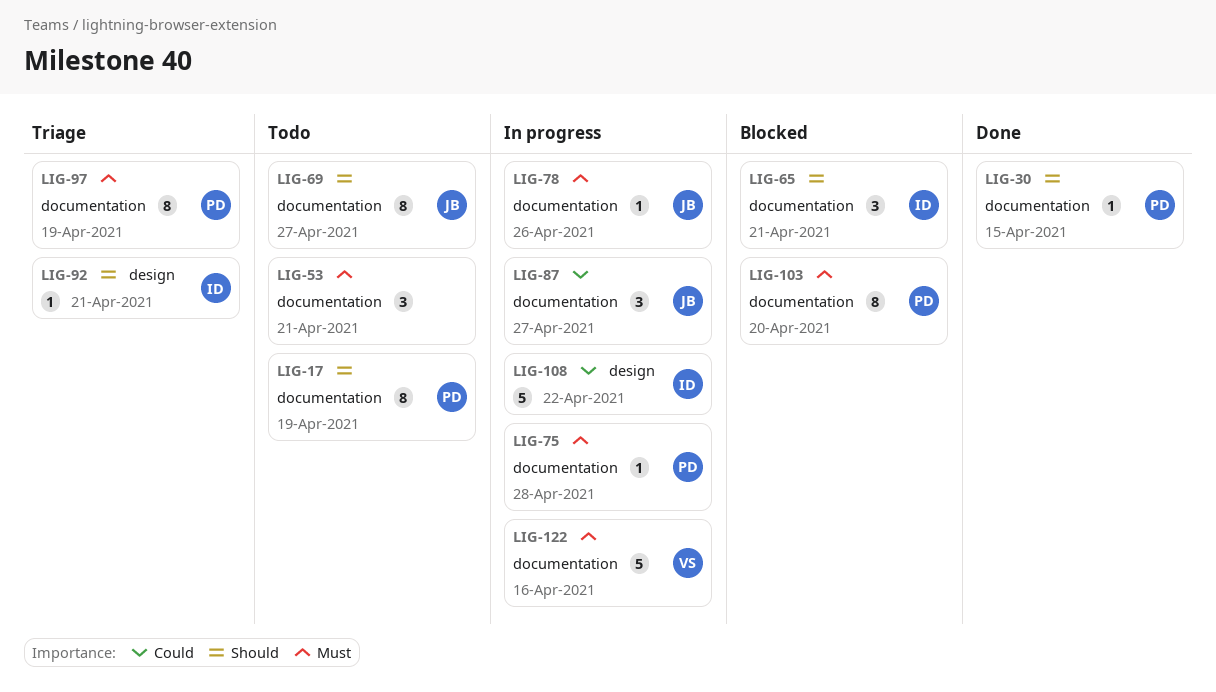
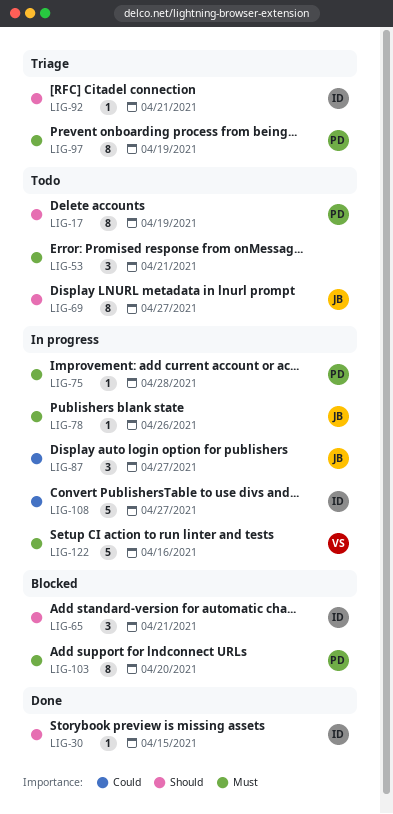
LIG-30, owner: PD -> ID
LIG-108, due: Apr 22 -> Apr 27

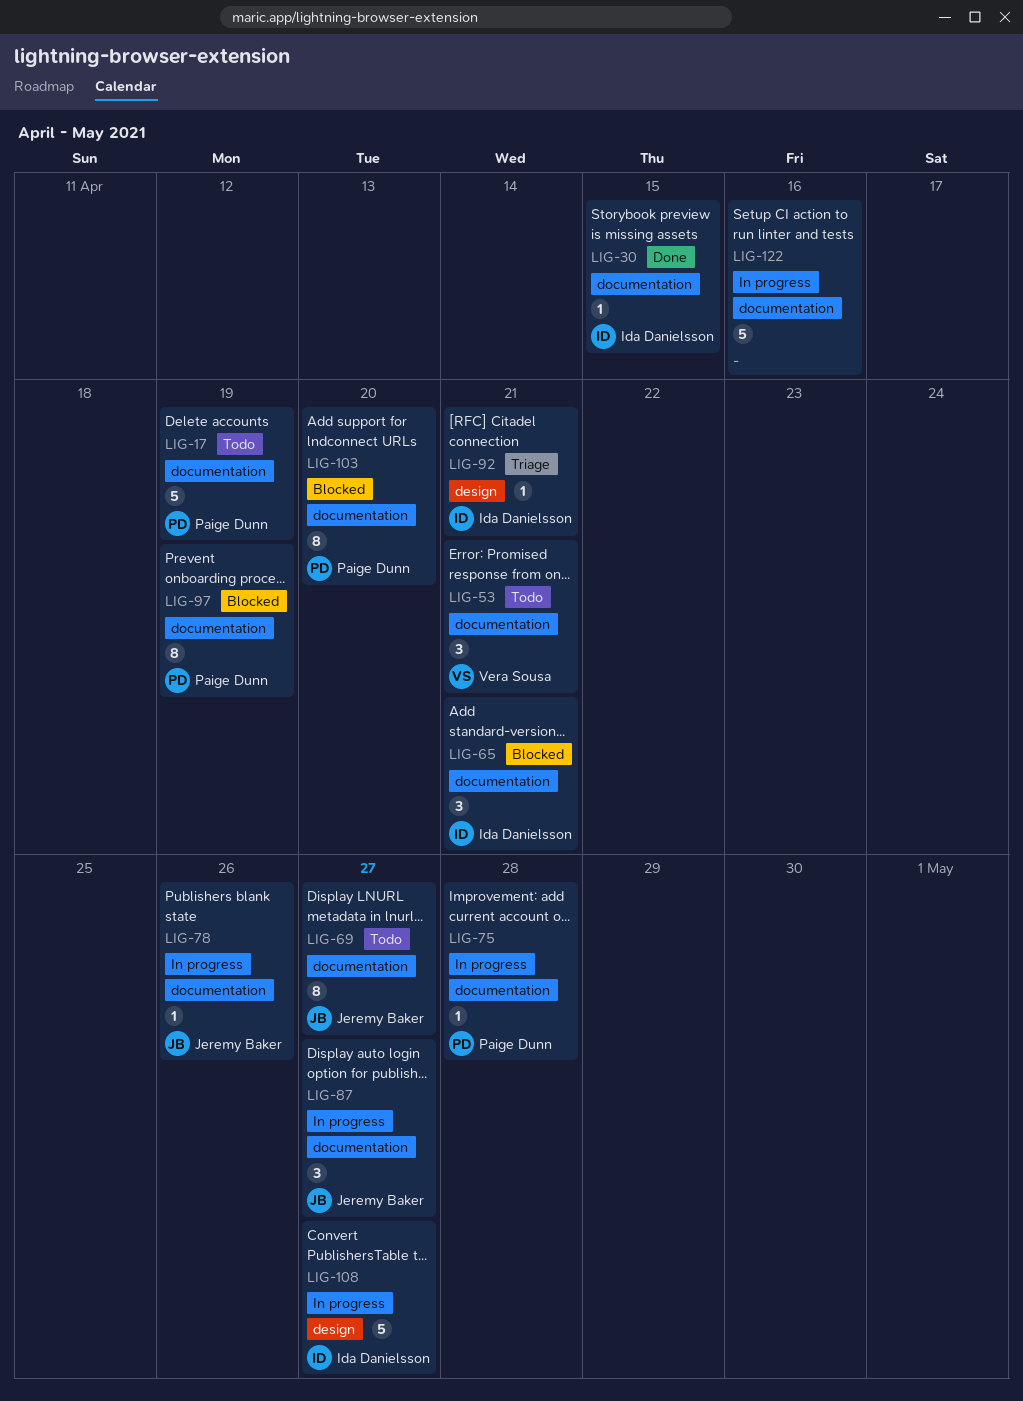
LIG-17, estimate: 8 -> 5
LIG-53, owner: none -> Vera Sousa
LIG-97, status: Triage -> Blocked
LIG-122, owner: Vera Sousa -> none

